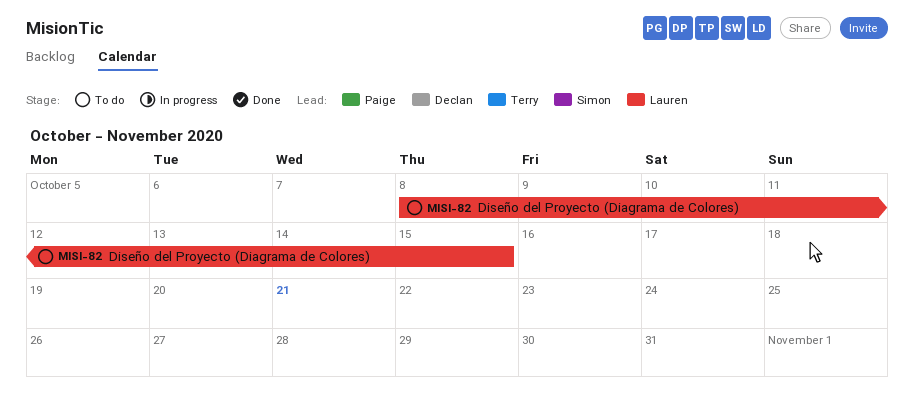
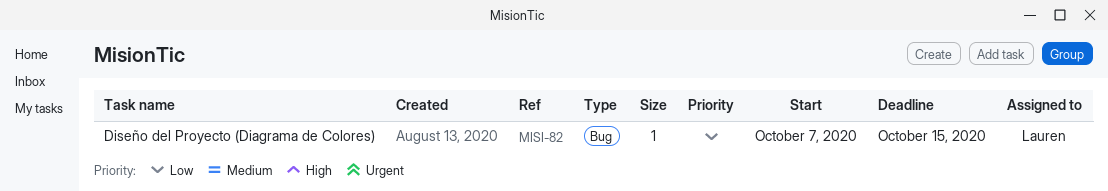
MISI-82, start: Oct 8 -> Oct 7

